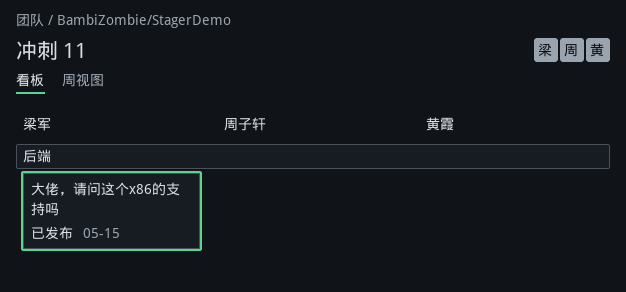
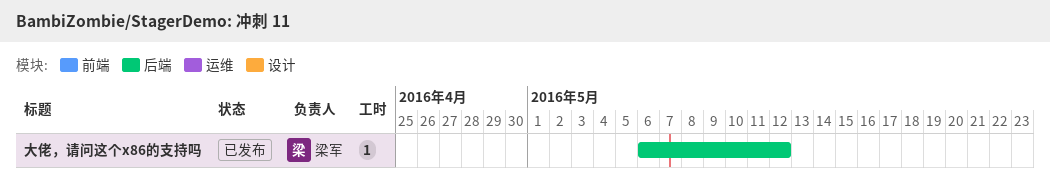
大佬，请问这个x86的支持吗, due: May 15 -> May 12

